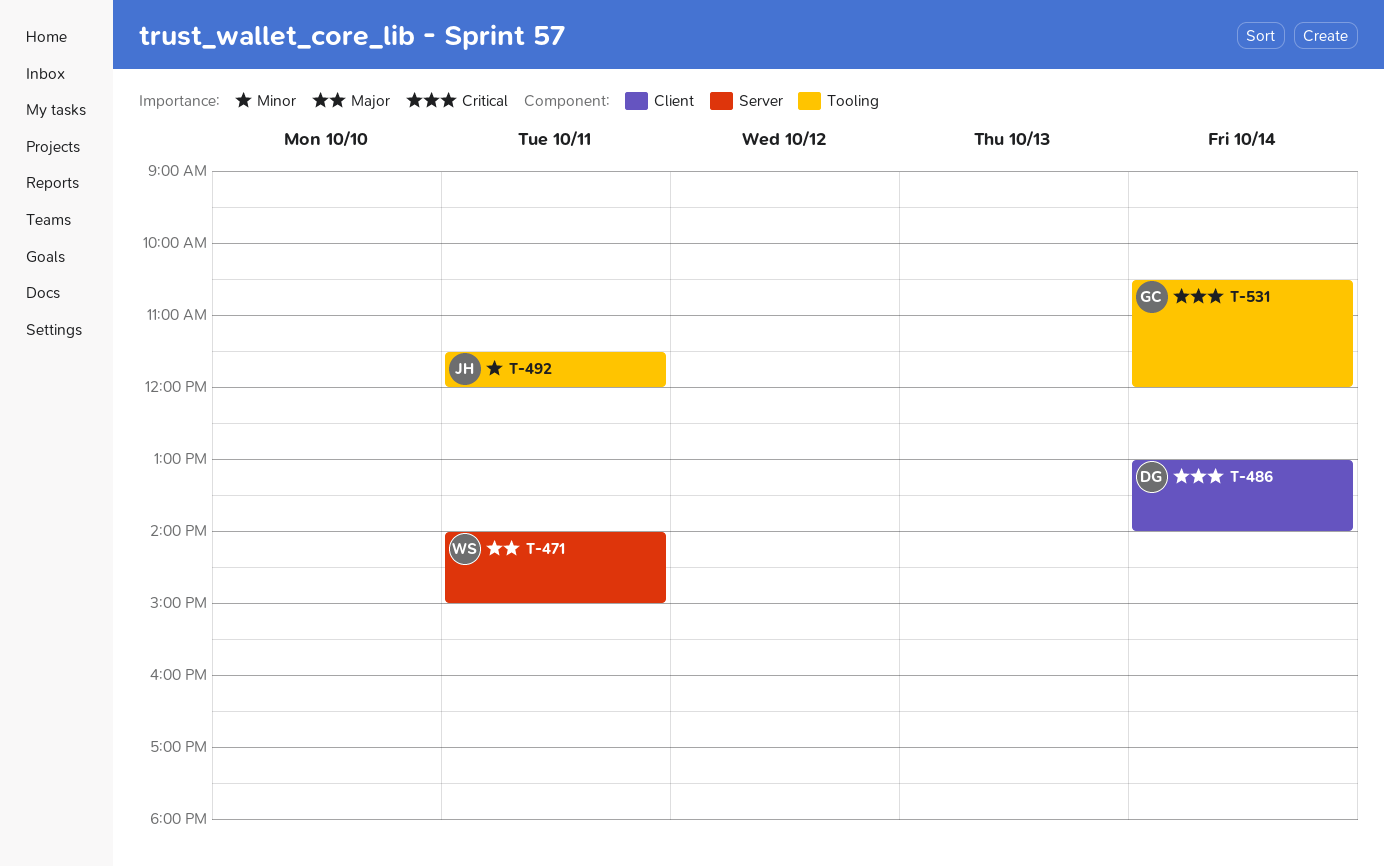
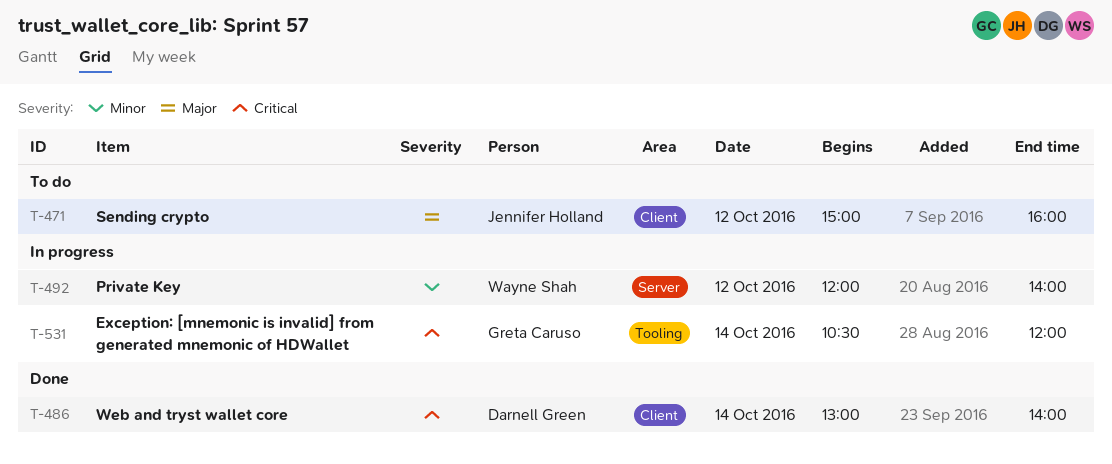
T-471, owner: Wayne Shah -> Jennifer Holland
T-471, label: Server -> Client
T-471, day: Oct 11 -> Oct 12
T-471, begins: 14:00 -> 15:00
T-471, ends: 15:00 -> 16:00
T-492, owner: Jennifer Holland -> Wayne Shah
T-492, label: Tooling -> Server
T-492, day: Oct 11 -> Oct 12
T-492, begins: 11:30 -> 12:00
T-492, ends: 12:00 -> 14:00

